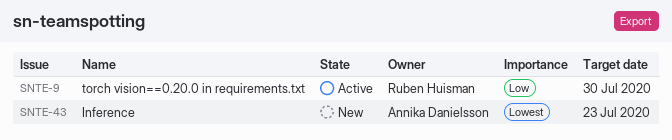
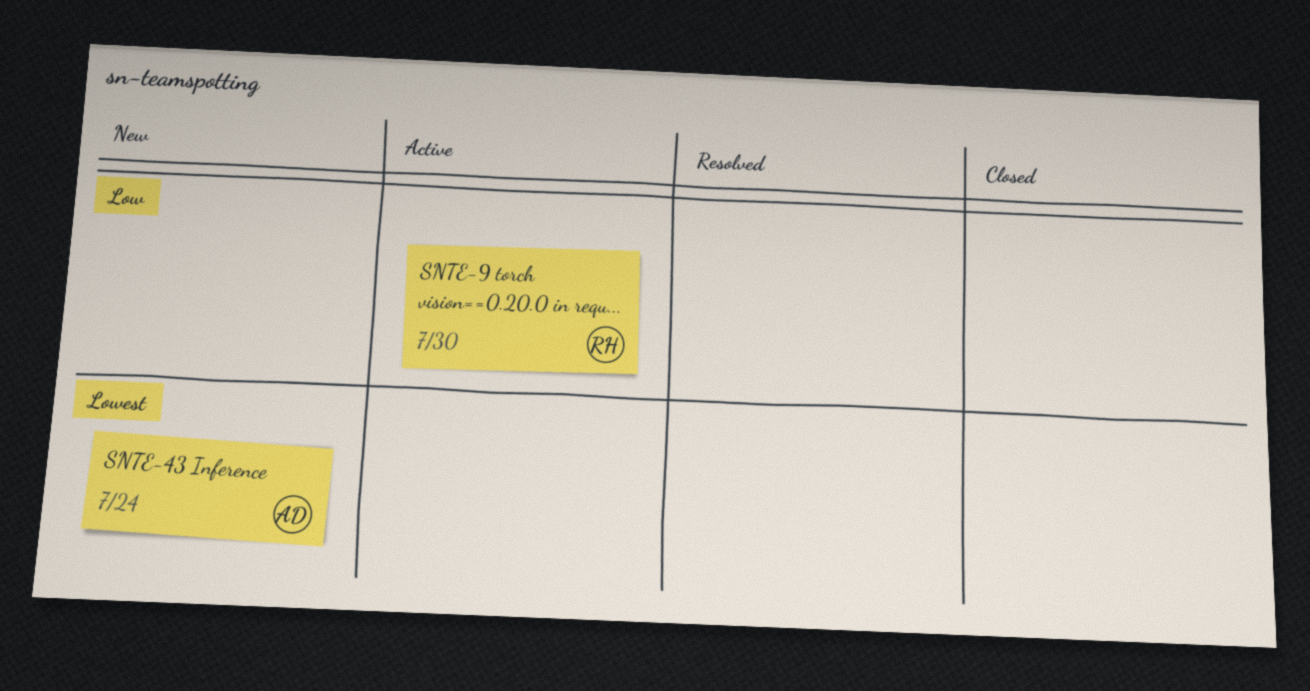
SNTE-43, due: Jul 23 -> Jul 24

